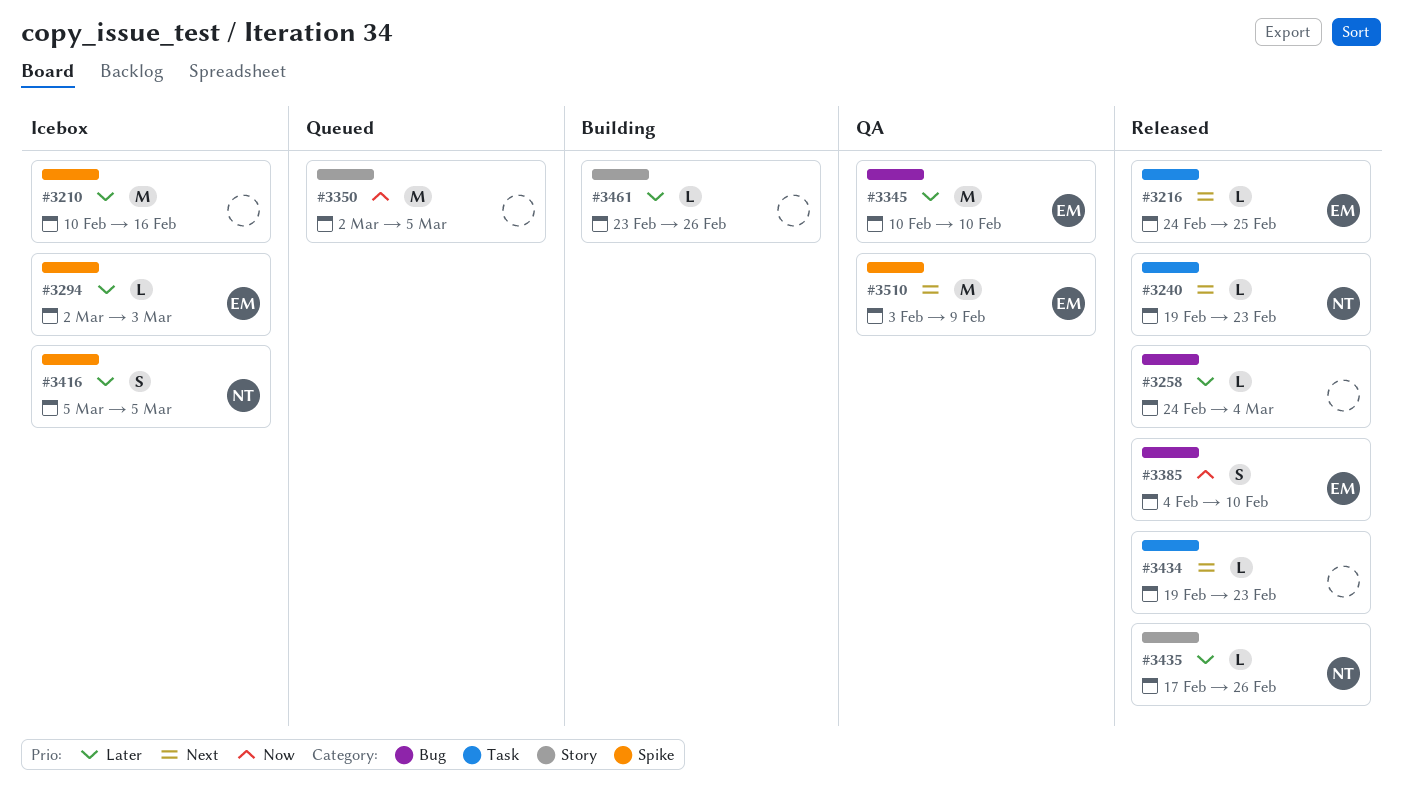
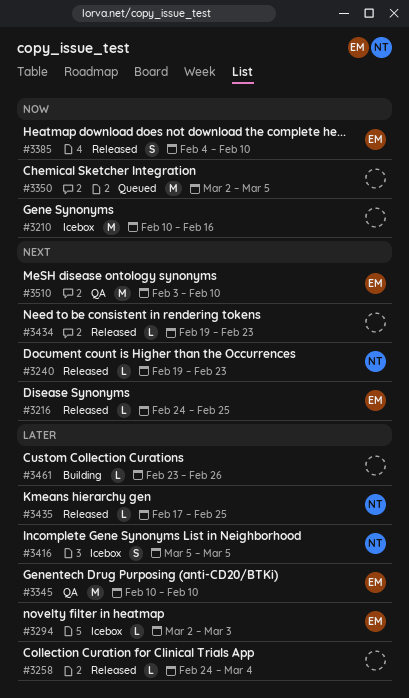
#3210, priority: Later -> Now
#3435, due: Feb 26 -> Feb 25
#3510, due: Feb 9 -> Feb 10

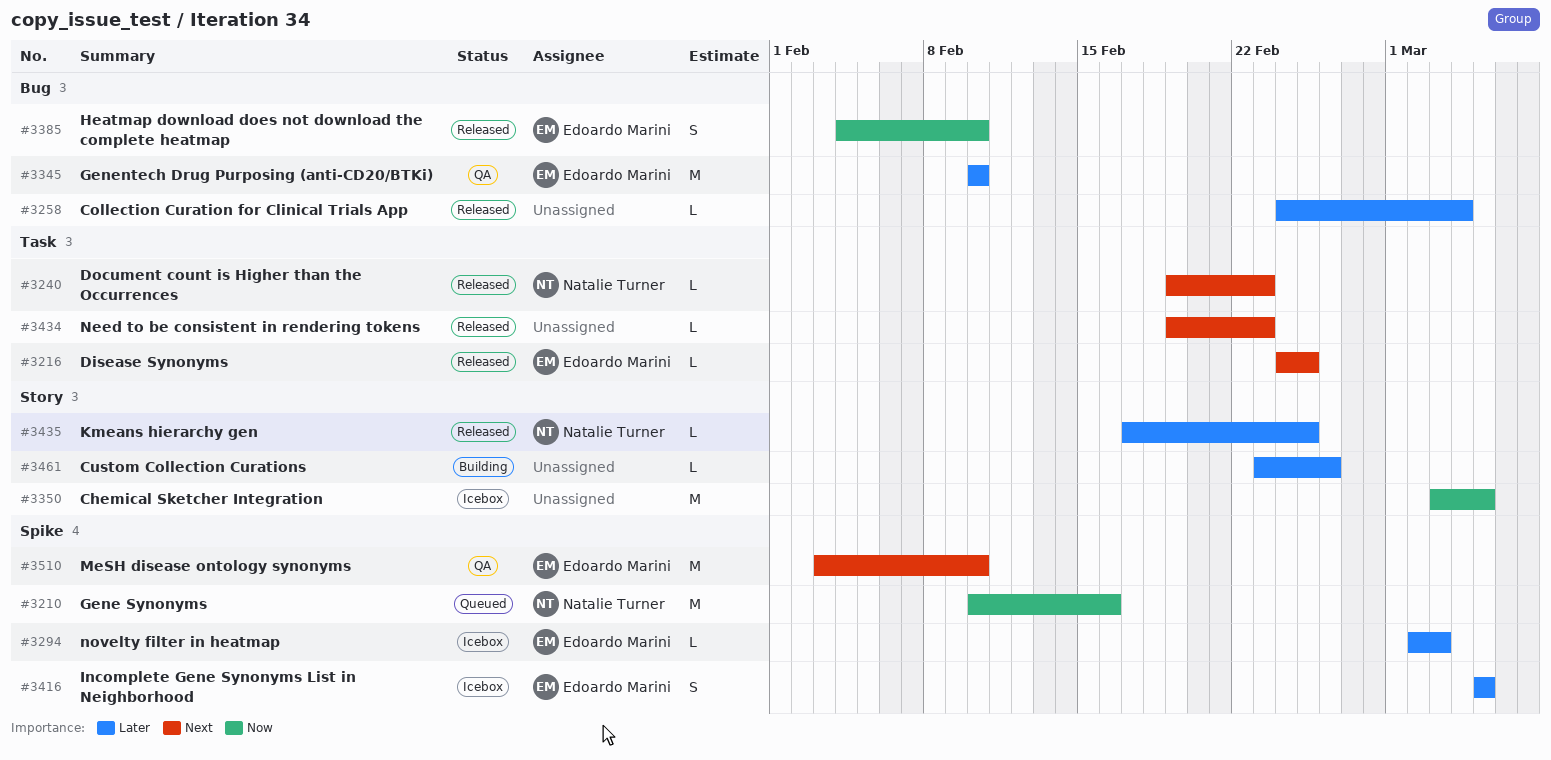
#3210, status: Icebox -> Queued
#3210, owner: none -> Natalie Turner
#3350, status: Queued -> Icebox
#3350, start: Mar 2 -> Mar 3
#3416, owner: Natalie Turner -> Edoardo Marini

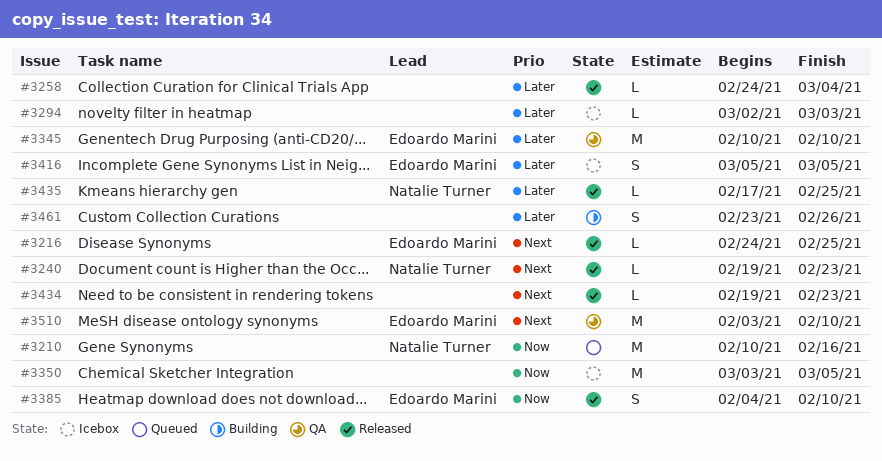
#3294, owner: Edoardo Marini -> none
#3461, estimate: L -> S

